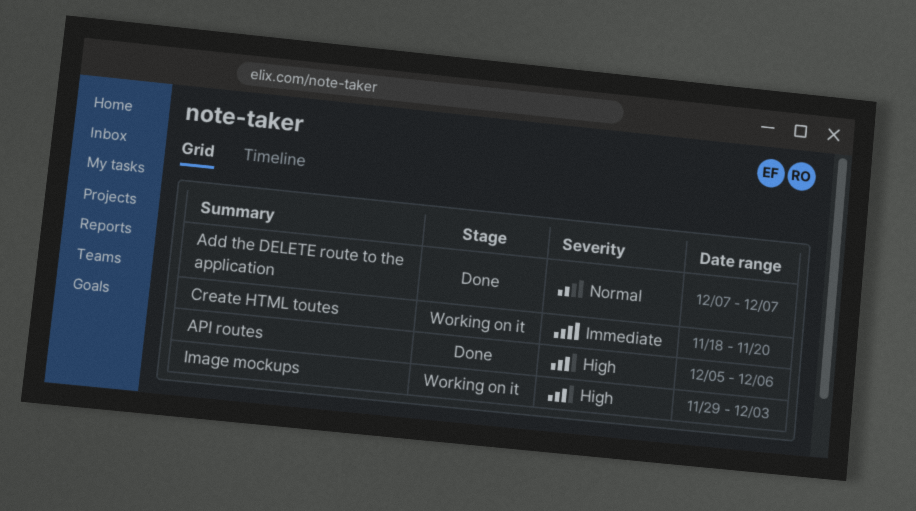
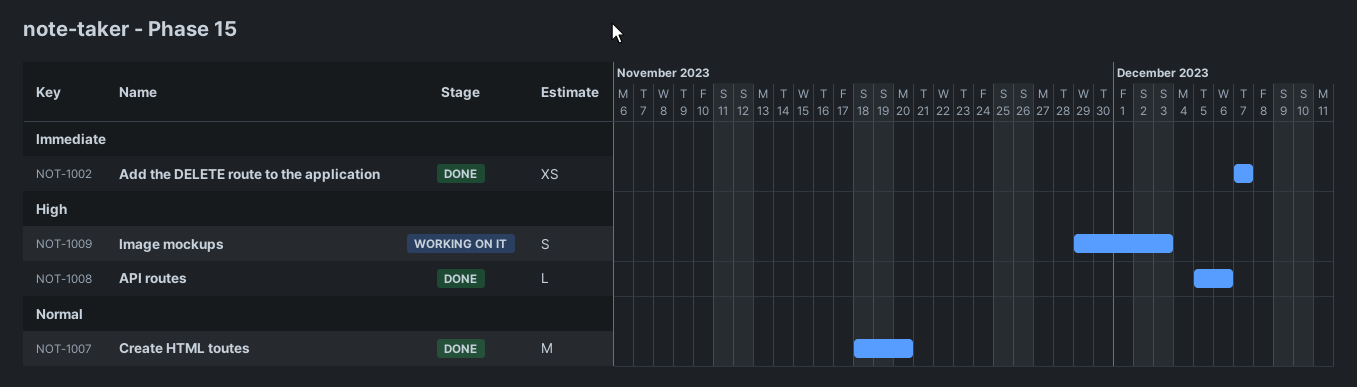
Add the DELETE route to the application, priority: Normal -> Immediate
Create HTML toutes, status: Working on it -> Done
Create HTML toutes, priority: Immediate -> Normal

